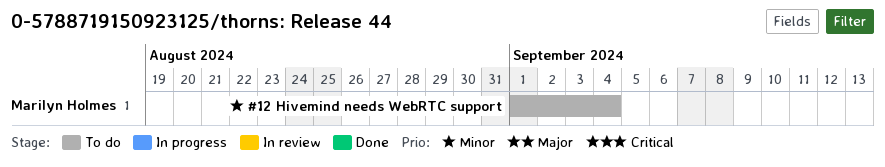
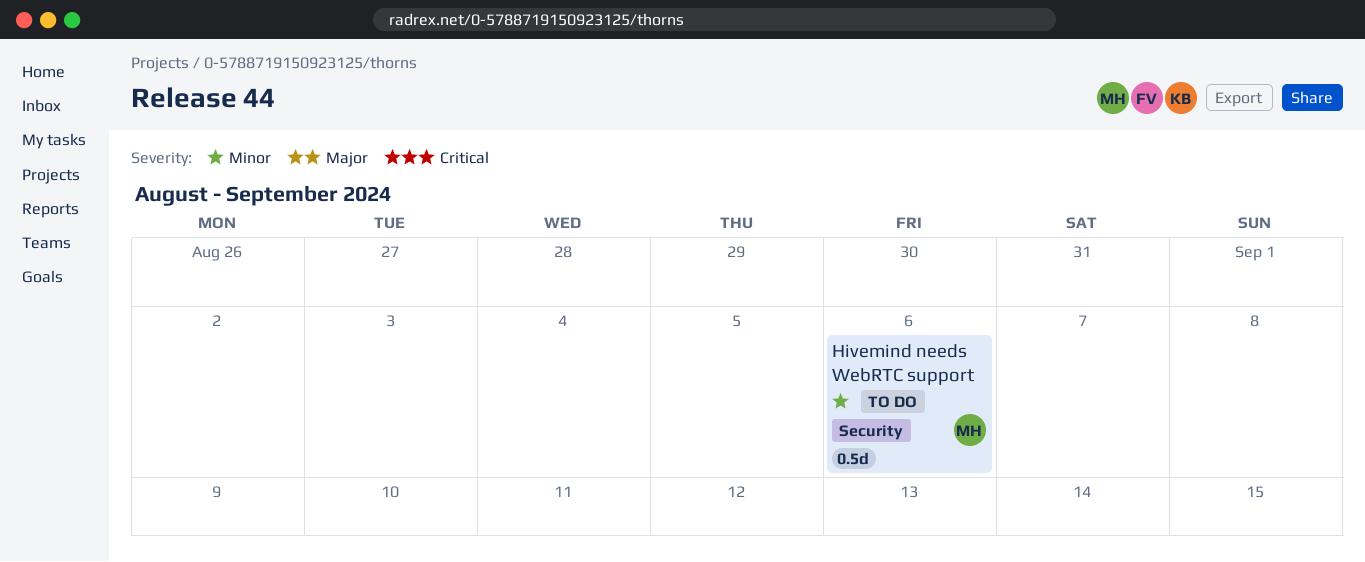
Hivemind needs WebRTC support, due: Sep 4 -> Sep 6

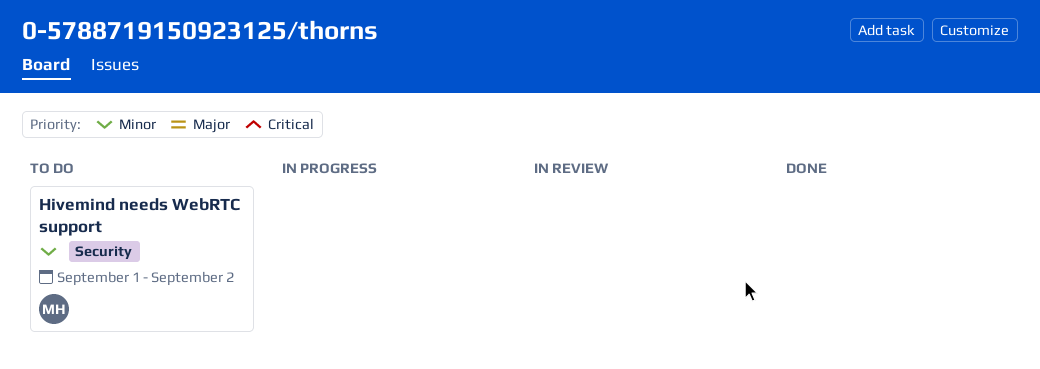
Hivemind needs WebRTC support, due: Sep 6 -> Sep 2

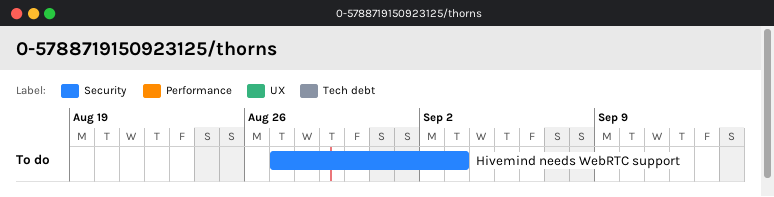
Hivemind needs WebRTC support, start: Sep 1 -> Aug 27
Hivemind needs WebRTC support, due: Sep 2 -> Sep 3

